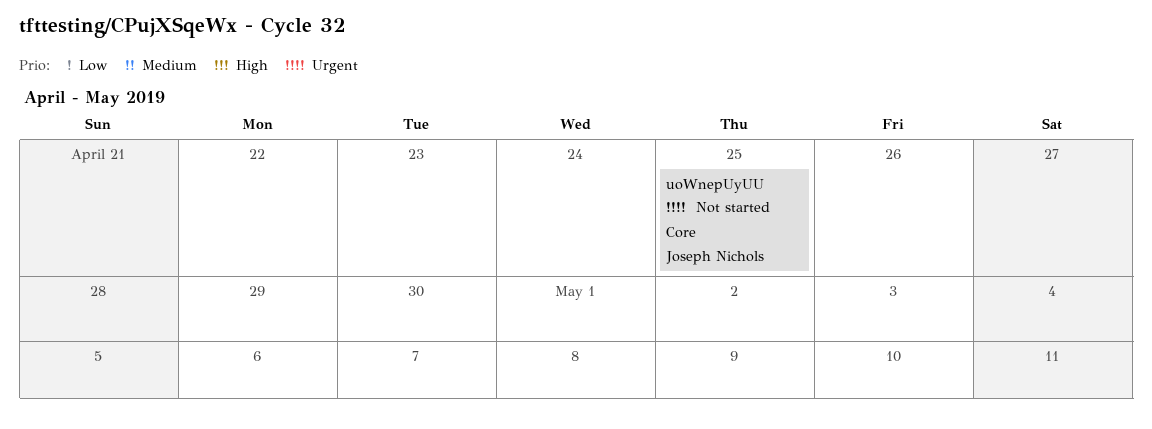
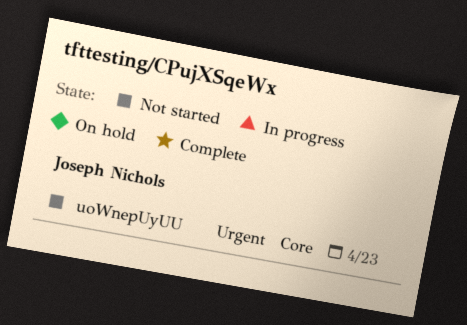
uoWnepUyUU, due: Apr 25 -> Apr 23

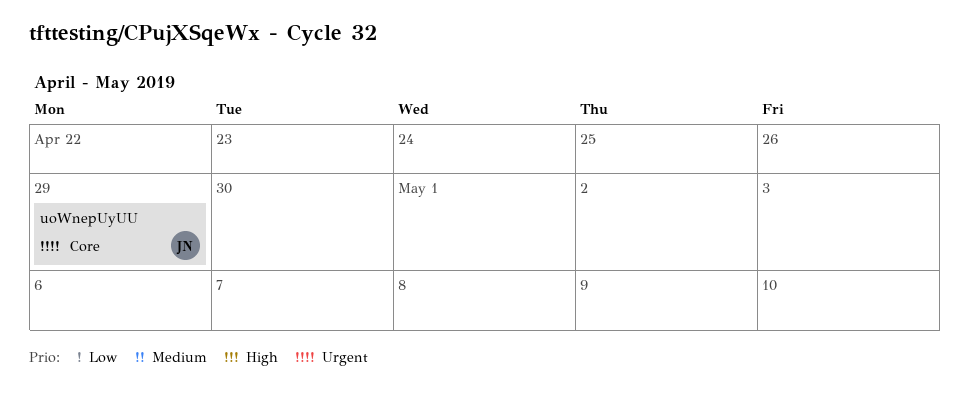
uoWnepUyUU, due: Apr 23 -> Apr 29

